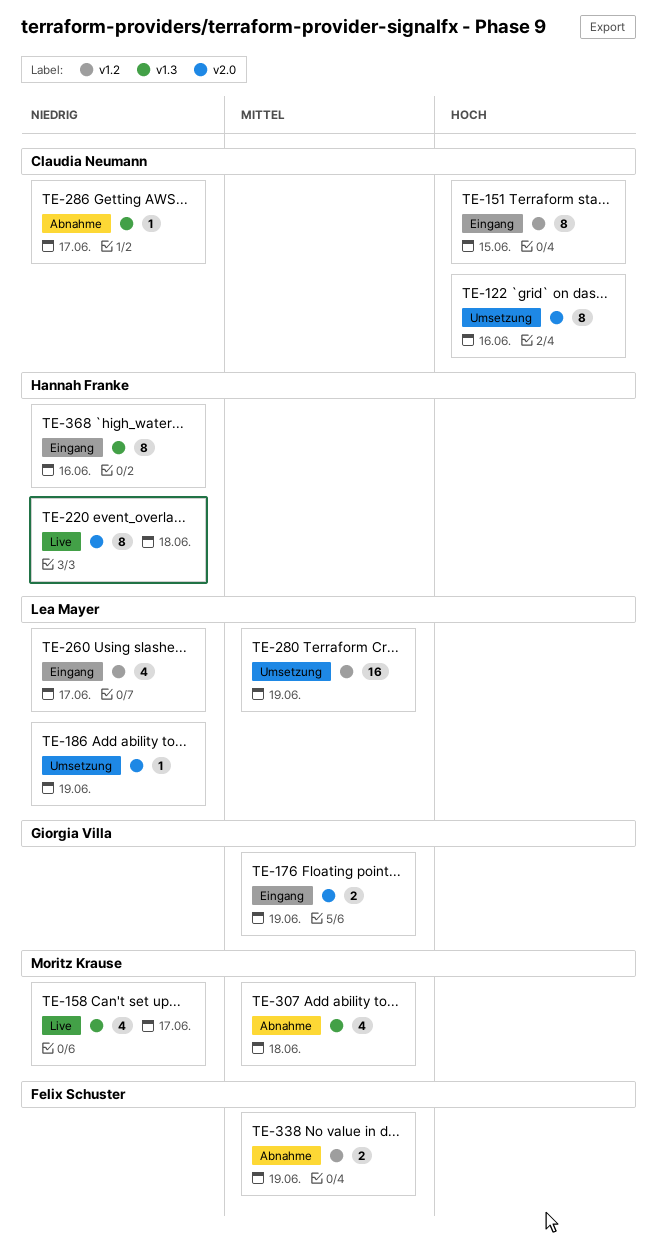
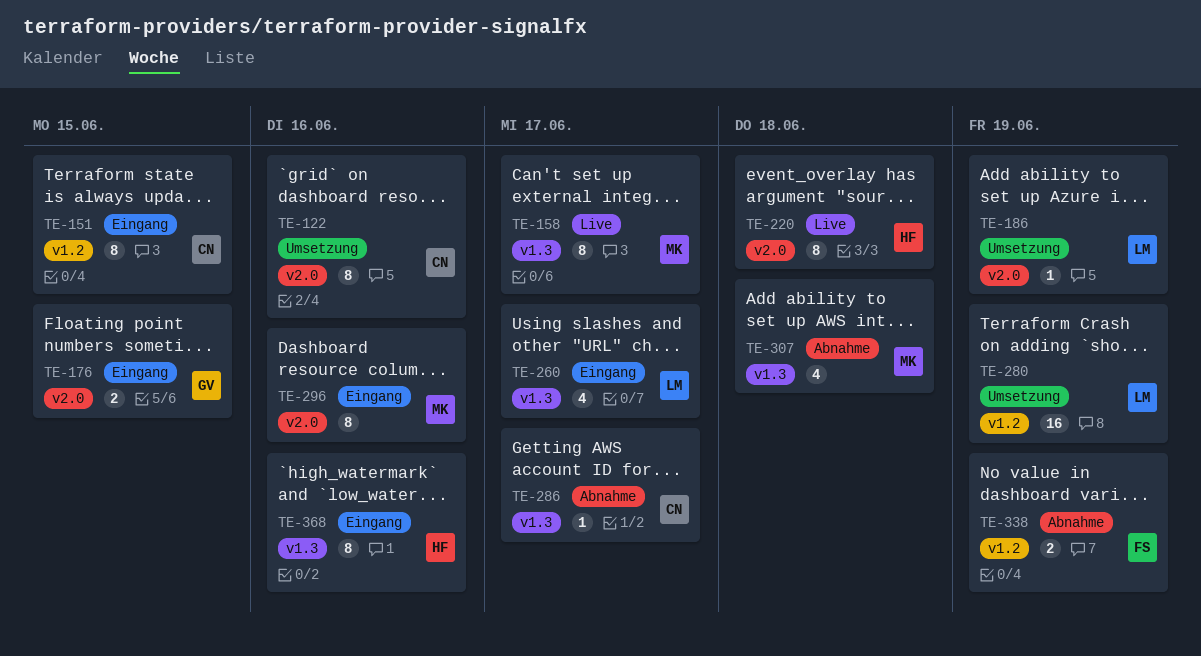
TE-158, estimate: 4 -> 8
TE-176, due: Jun 19 -> Jun 15
TE-260, label: v1.2 -> v1.3
TE-296: none -> present

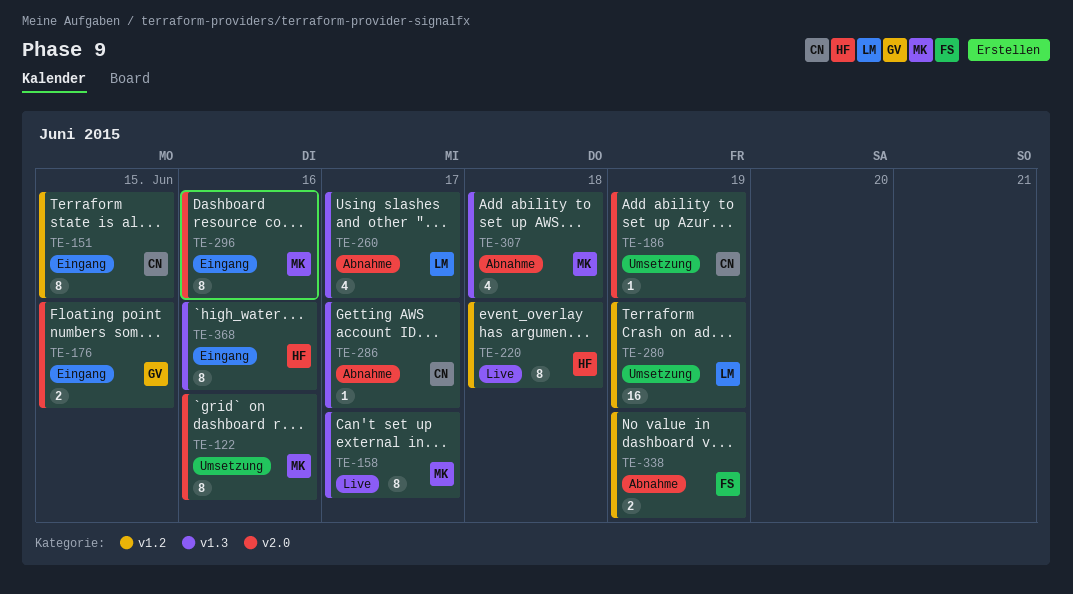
TE-122, owner: CN -> MK
TE-186, owner: LM -> CN
TE-220, label: v2.0 -> v1.2
TE-260, status: Eingang -> Abnahme

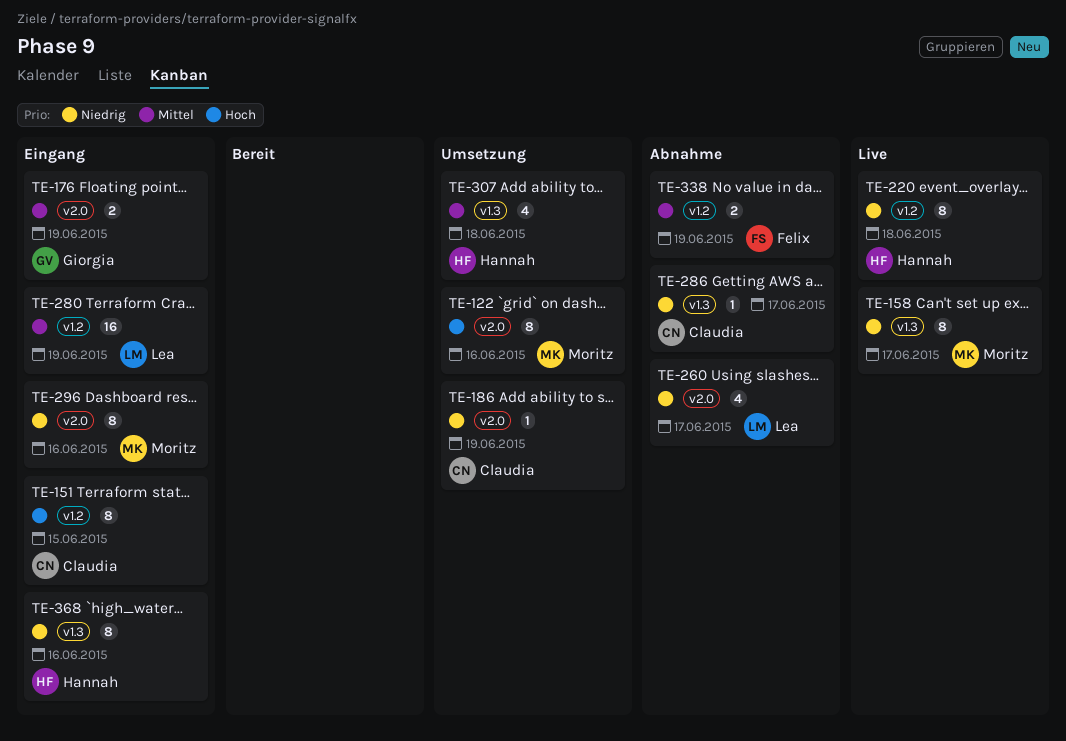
TE-176, due: Jun 15 -> Jun 19
TE-260, label: v1.3 -> v2.0
TE-280, status: Umsetzung -> Eingang
TE-307, status: Abnahme -> Umsetzung
TE-307, owner: Moritz -> Hannah

